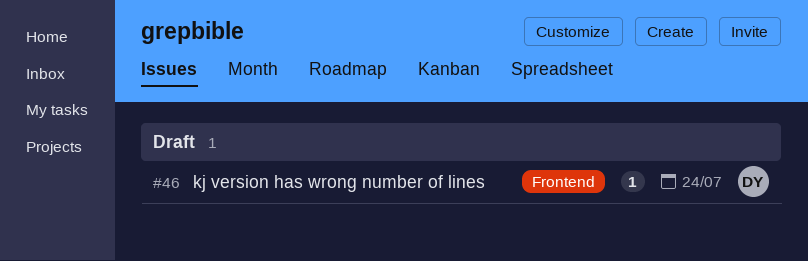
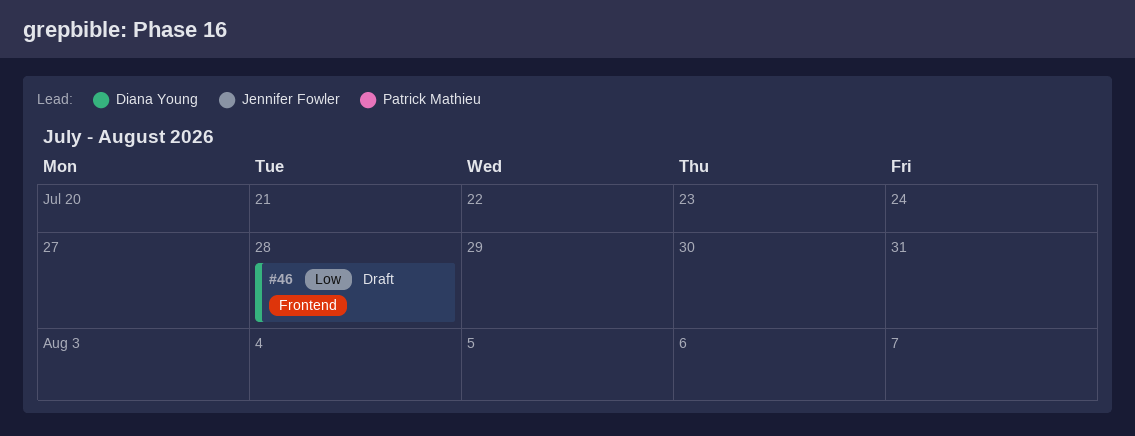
#46, due: Jul 24 -> Jul 28

